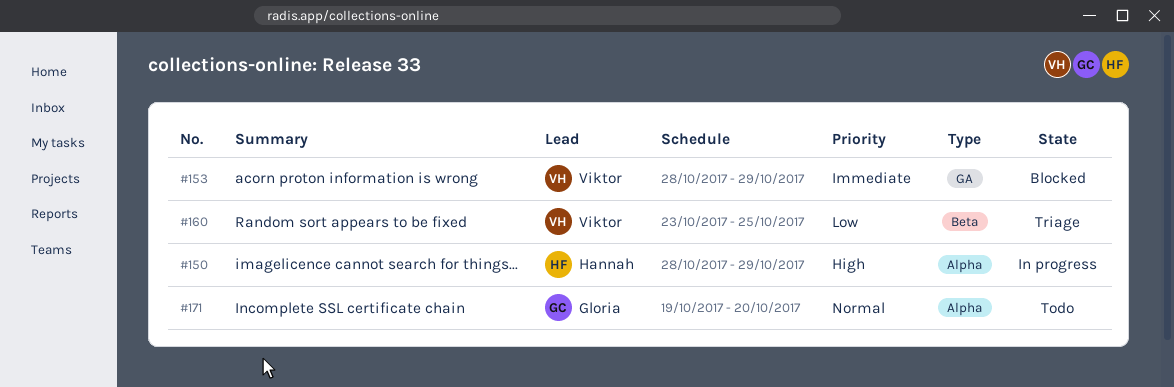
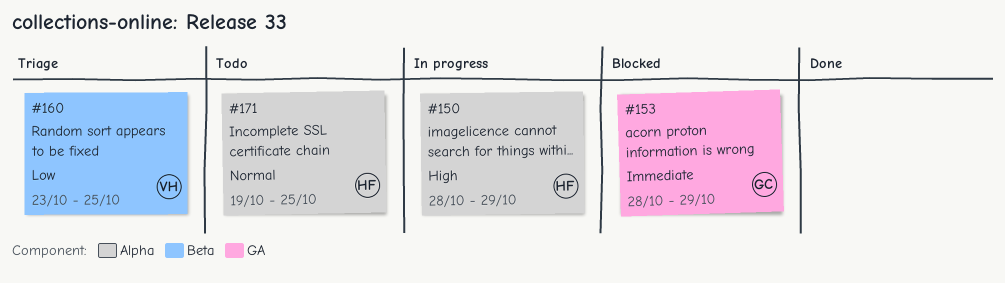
#153, owner: Viktor -> Gloria
#171, owner: Gloria -> Hannah
#171, due: Oct 20 -> Oct 25

